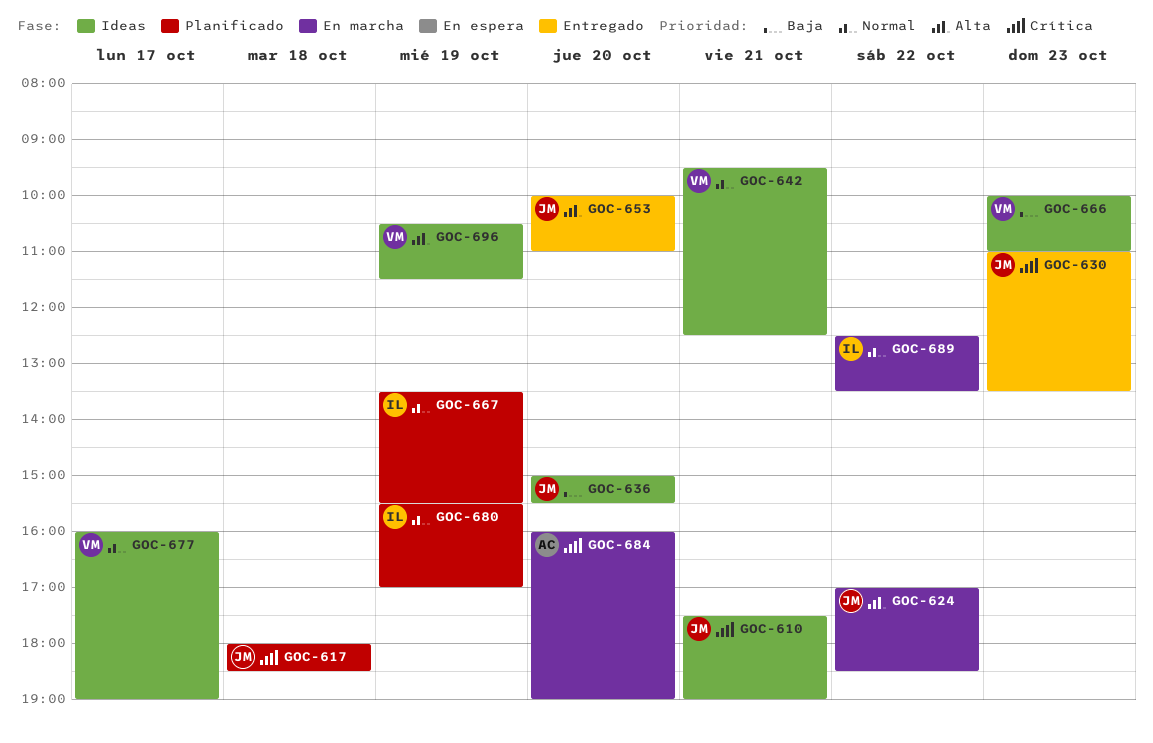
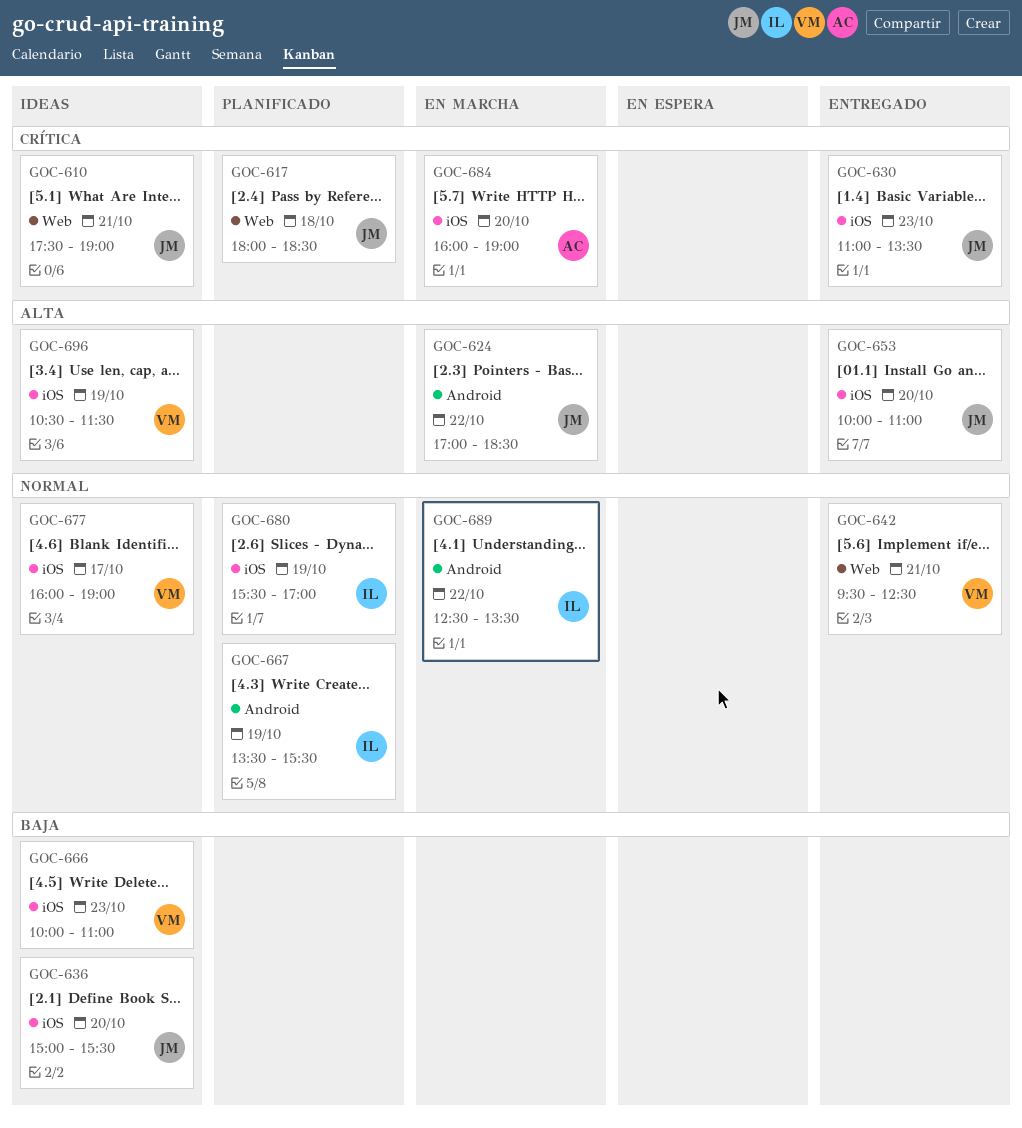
GOC-642, status: Ideas -> Entregado

